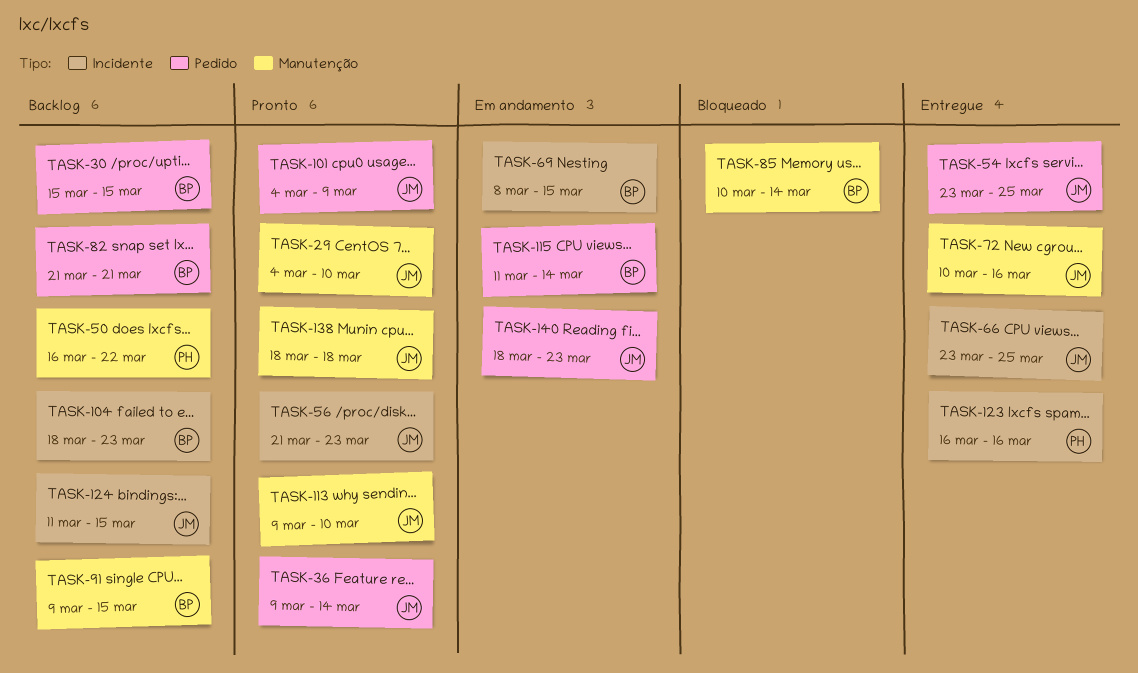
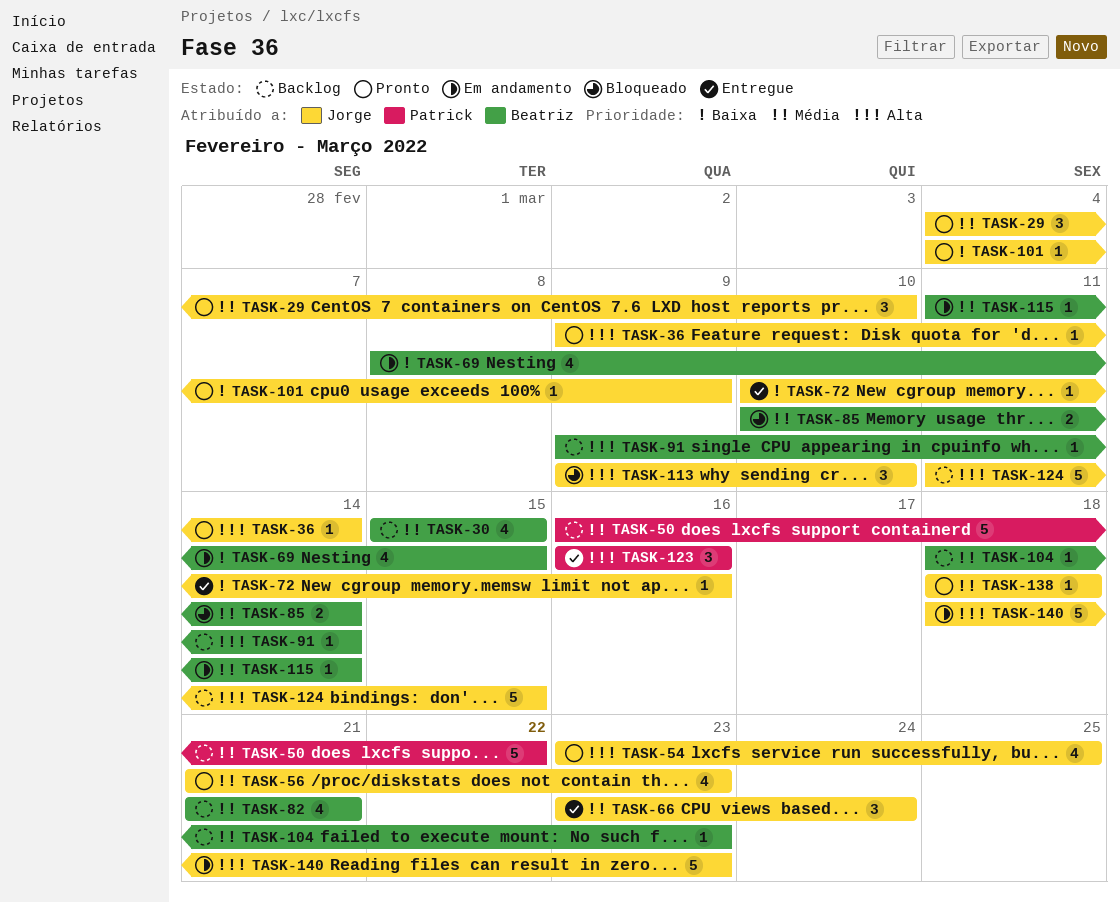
TASK-54, status: Entregue -> Pronto
TASK-66, due: Mar 25 -> Mar 24
TASK-91, due: Mar 15 -> Mar 14
TASK-113, status: Pronto -> Bloqueado

